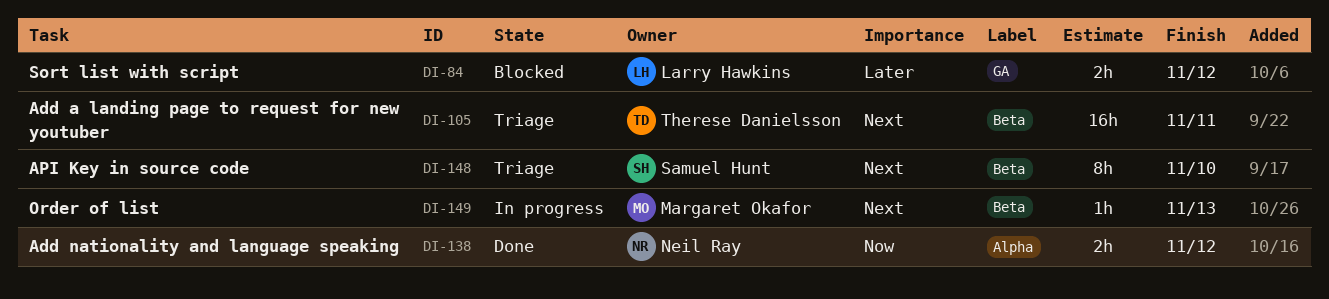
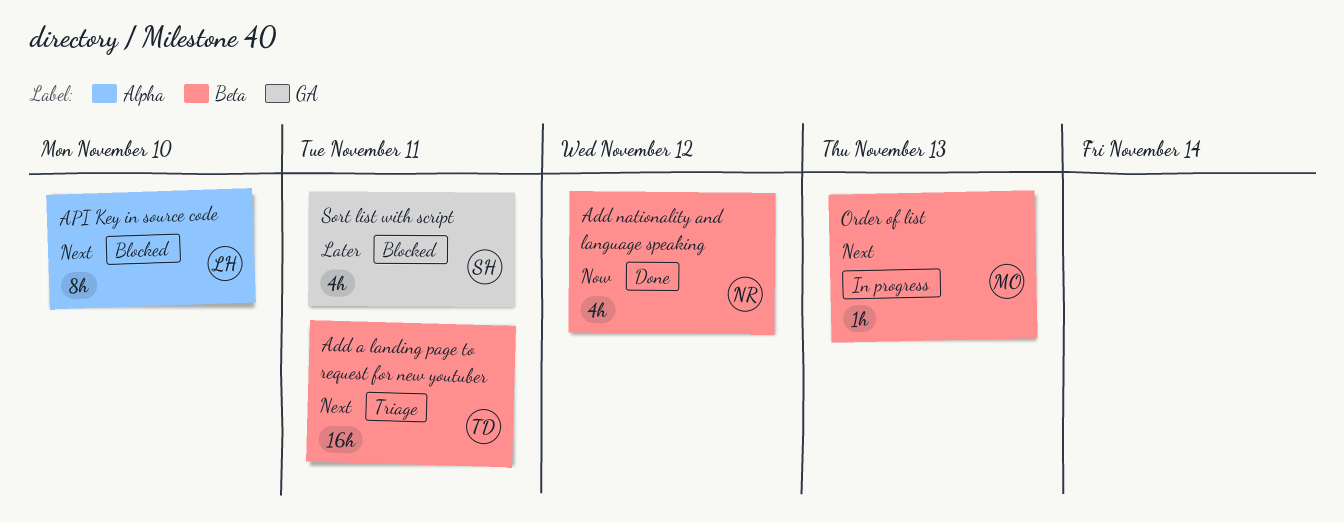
Add nationality and language speaking, label: Alpha -> Beta
Add nationality and language speaking, estimate: 2h -> 4h
API Key in source code, status: Triage -> Blocked
API Key in source code, owner: Samuel Hunt -> Larry Hawkins
API Key in source code, label: Beta -> Alpha
Sort list with script, owner: Larry Hawkins -> Samuel Hunt
Sort list with script, estimate: 2h -> 4h
Sort list with script, due: Nov 12 -> Nov 11

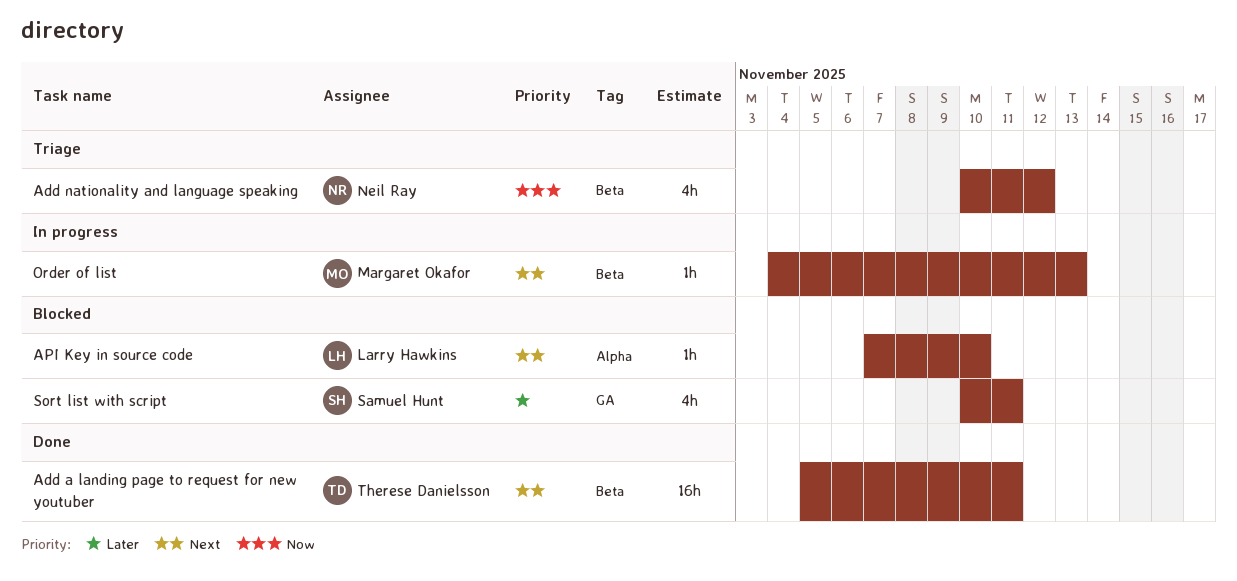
Add a landing page to request for new youtuber, status: Triage -> Done
Add nationality and language speaking, status: Done -> Triage
API Key in source code, estimate: 8h -> 1h

